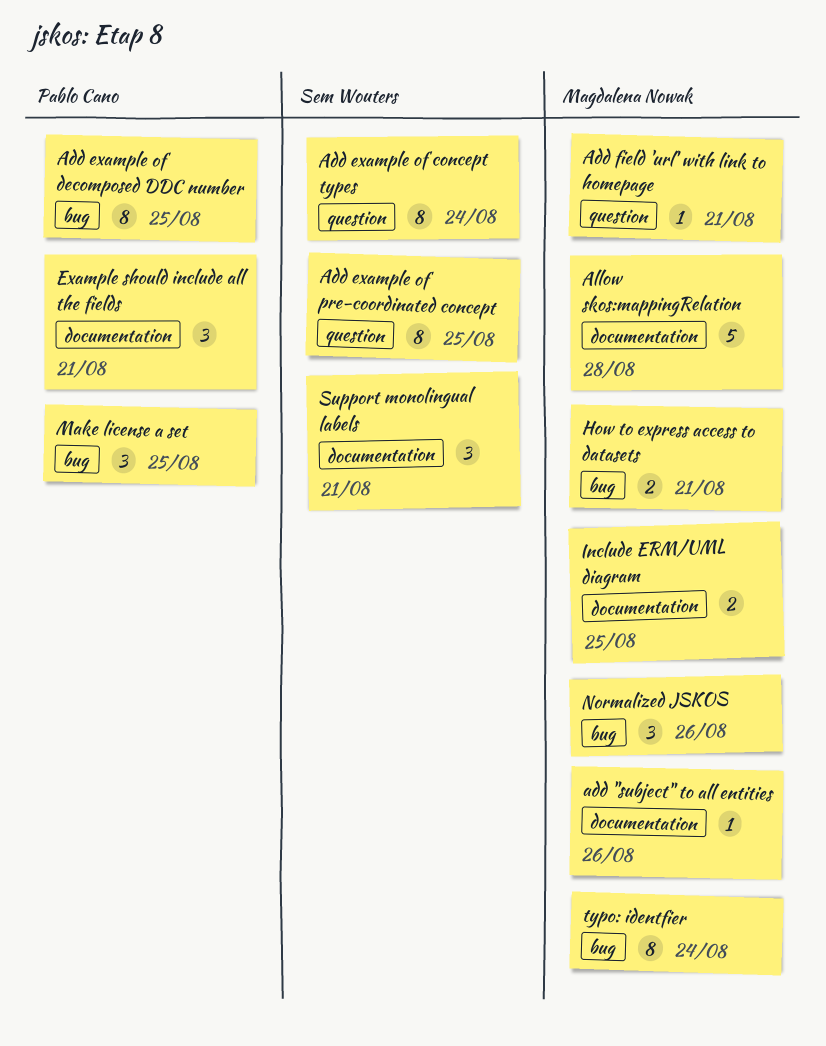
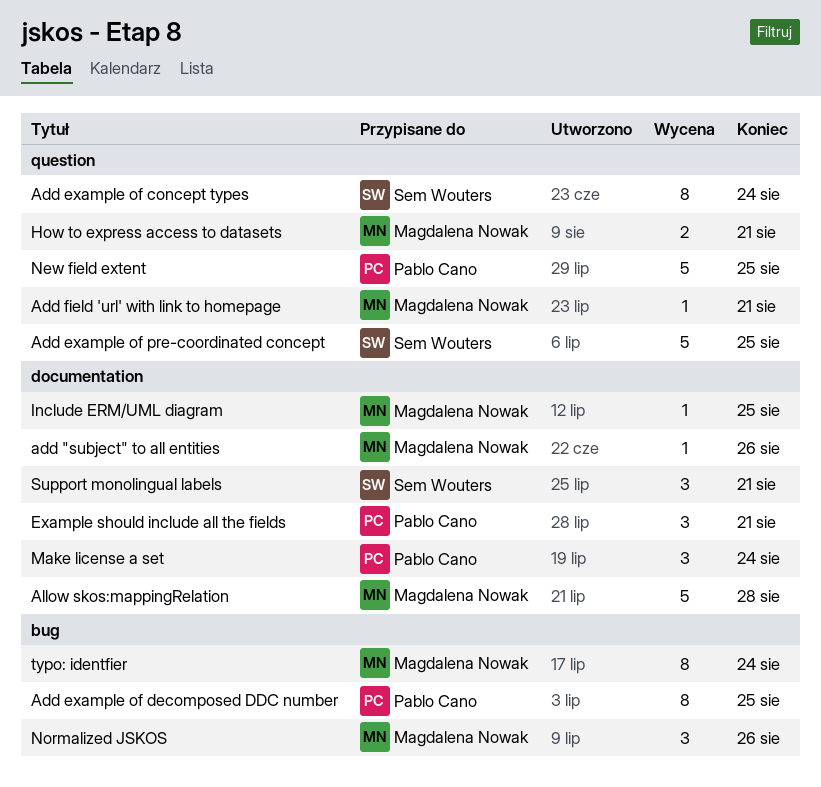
Add example of pre-coordinated concept, estimate: 8 -> 5
How to express access to datasets, label: bug -> question
Include ERM/UML diagram, estimate: 2 -> 1
Make license a set, label: bug -> documentation
Make license a set, due: Aug 25 -> Aug 24
New field extent: none -> present

